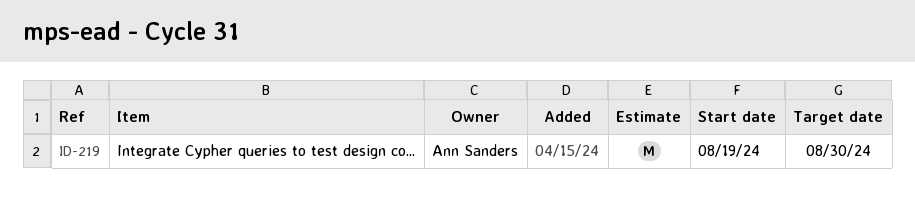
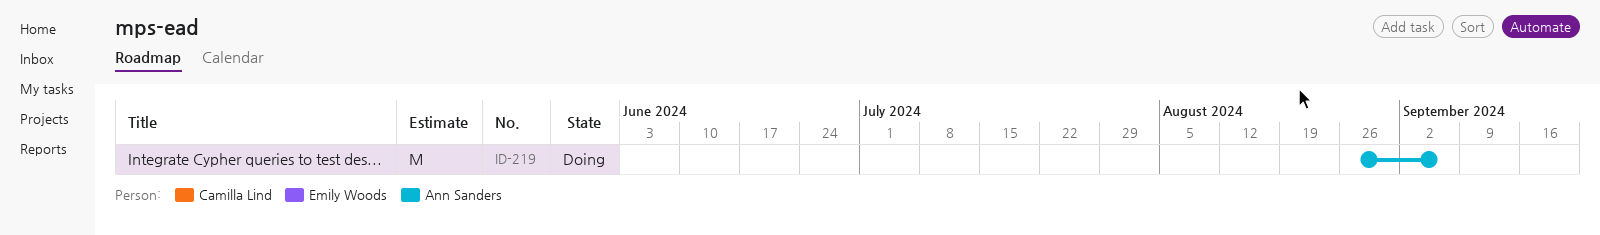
ID-219, start: Aug 19 -> Aug 26
ID-219, due: Aug 30 -> Sep 6

